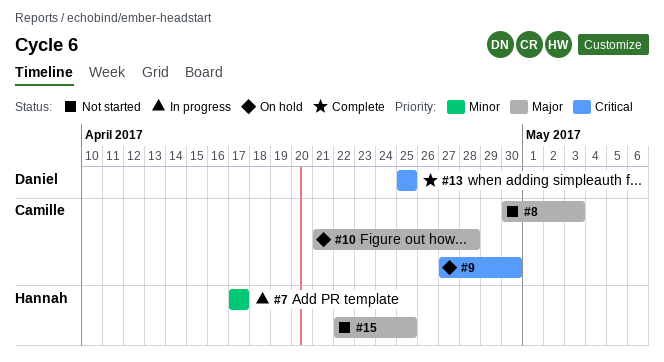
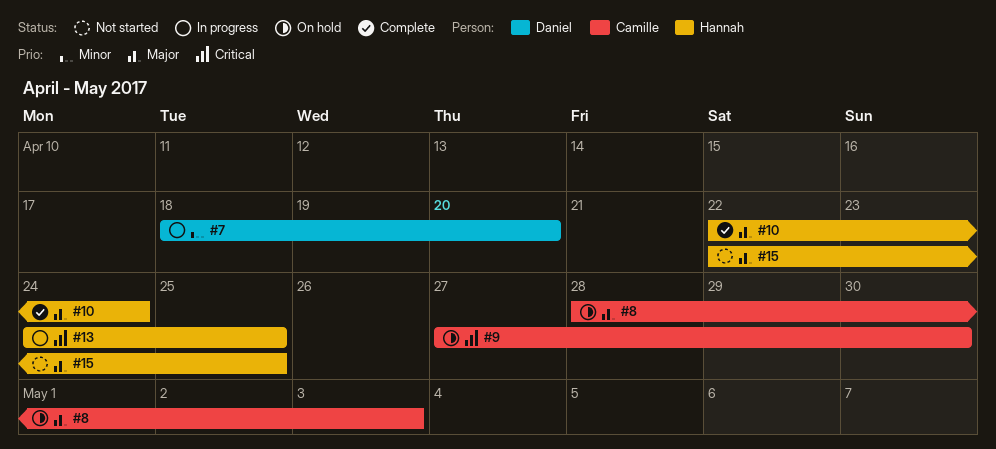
#7, owner: Hannah -> Daniel
#7, start: Apr 17 -> Apr 18
#7, due: Apr 17 -> Apr 20
#8, status: Not started -> On hold
#8, start: Apr 30 -> Apr 28
#10, status: On hold -> Complete
#10, owner: Camille -> Hannah
#10, start: Apr 21 -> Apr 22
#10, due: Apr 28 -> Apr 24
#13, status: Complete -> In progress
#13, owner: Daniel -> Hannah
#13, start: Apr 25 -> Apr 24

